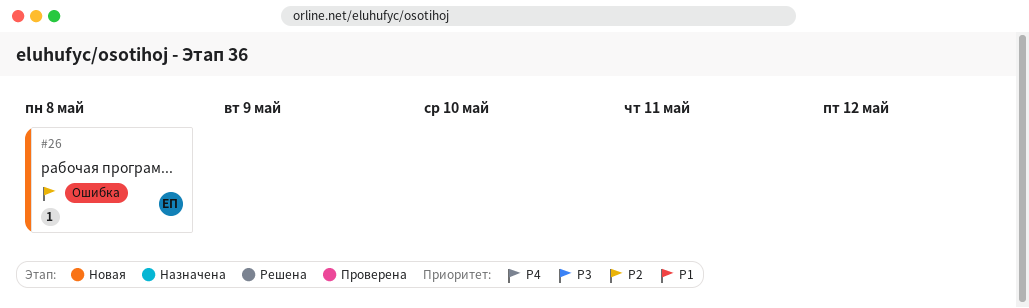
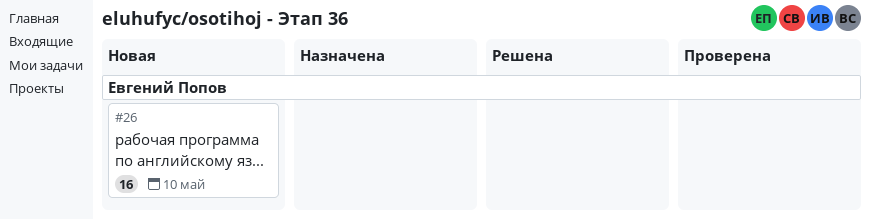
#26, estimate: 1 -> 16
#26, due: May 8 -> May 10

